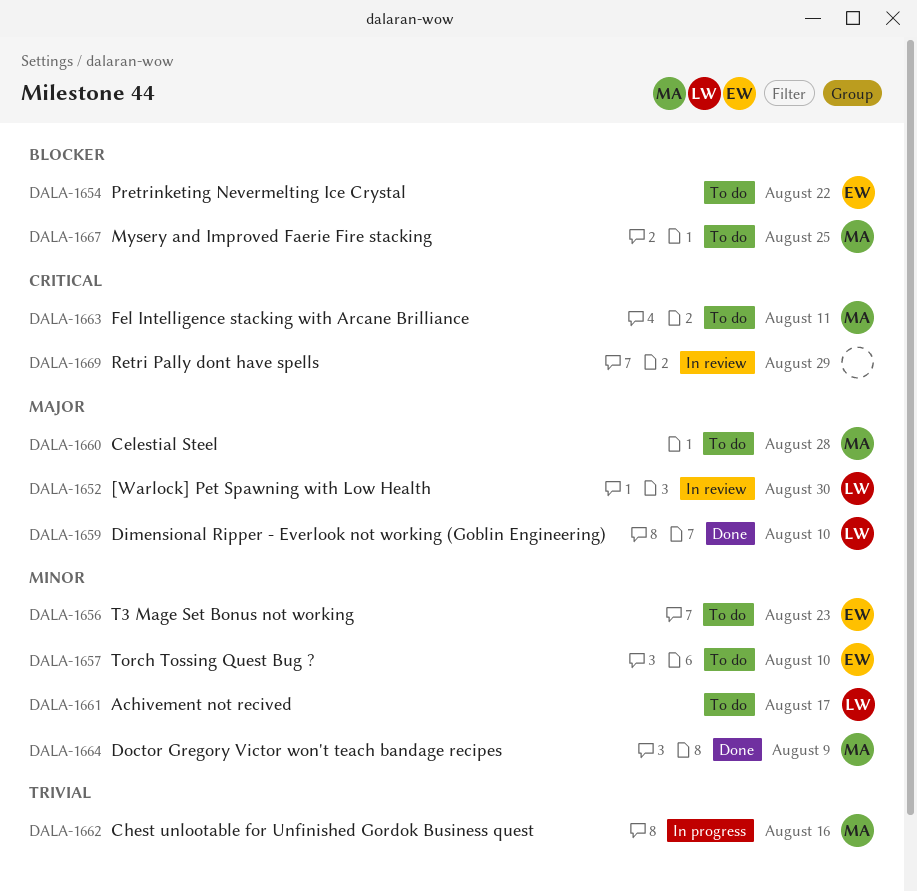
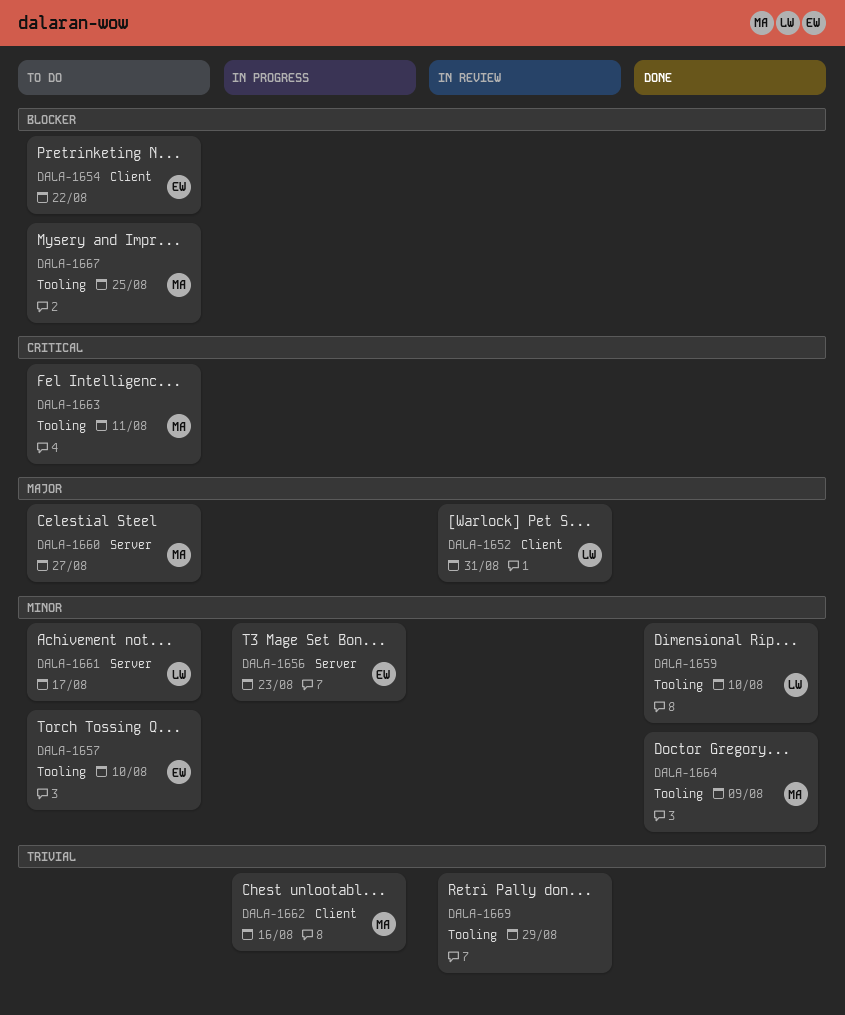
DALA-1652, due: Aug 30 -> Aug 31
DALA-1656, status: To do -> In progress
DALA-1659, priority: Major -> Minor
DALA-1660, due: Aug 28 -> Aug 27
DALA-1669, priority: Critical -> Trivial

